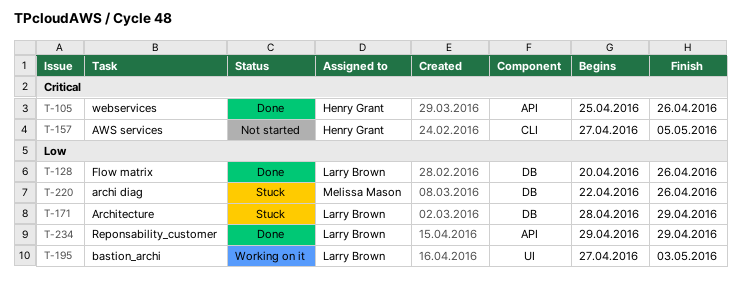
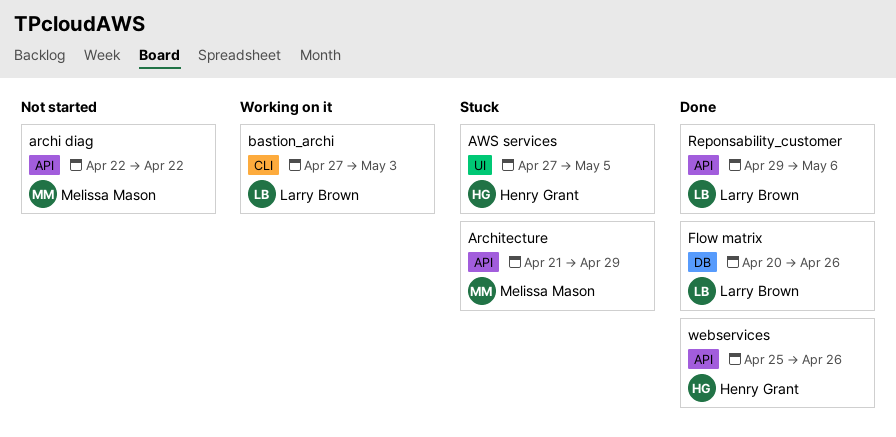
archi diag, status: Stuck -> Not started
archi diag, label: DB -> API
archi diag, due: Apr 26 -> Apr 22
Architecture, owner: Larry Brown -> Melissa Mason
Architecture, label: DB -> API
Architecture, start: Apr 28 -> Apr 21
AWS services, status: Not started -> Stuck
AWS services, label: CLI -> UI
bastion_archi, label: UI -> CLI
Reponsability_customer, due: Apr 29 -> May 6

